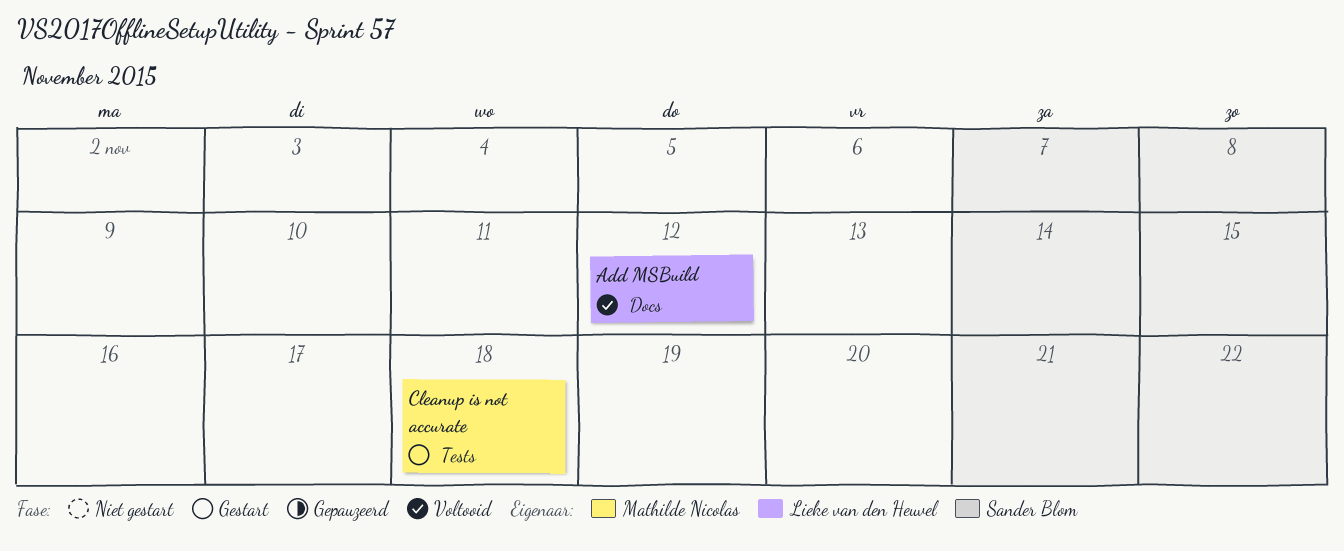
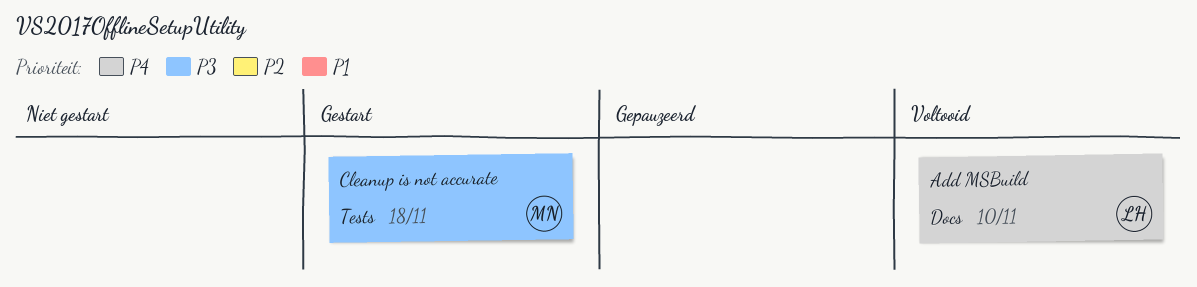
Add MSBuild, due: Nov 12 -> Nov 10

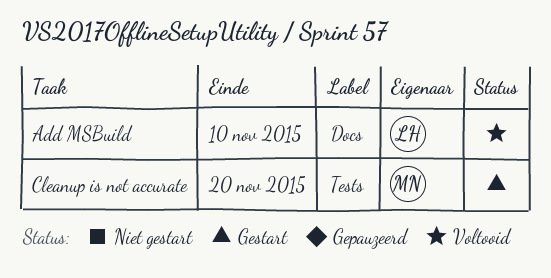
Cleanup is not accurate, due: Nov 18 -> Nov 20

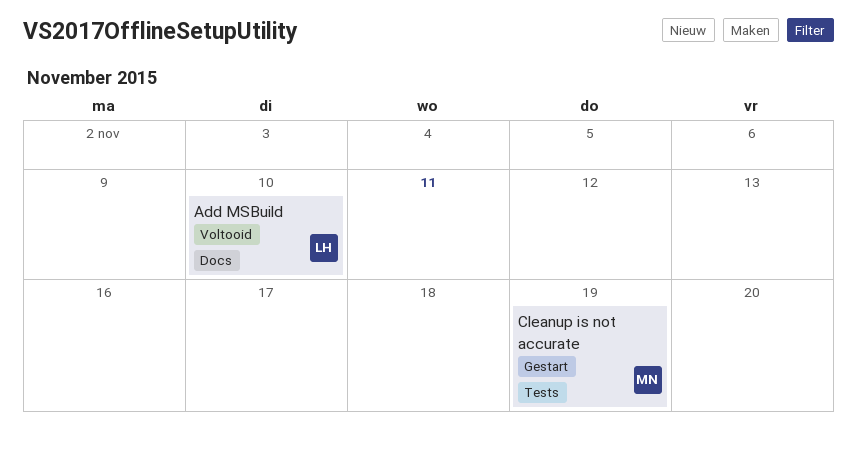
Cleanup is not accurate, due: Nov 20 -> Nov 19

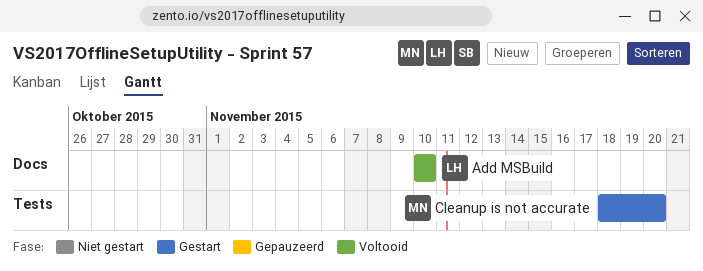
Cleanup is not accurate, due: Nov 19 -> Nov 20

